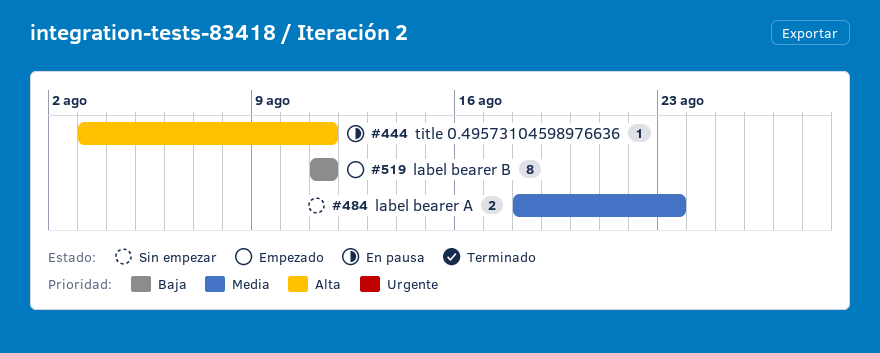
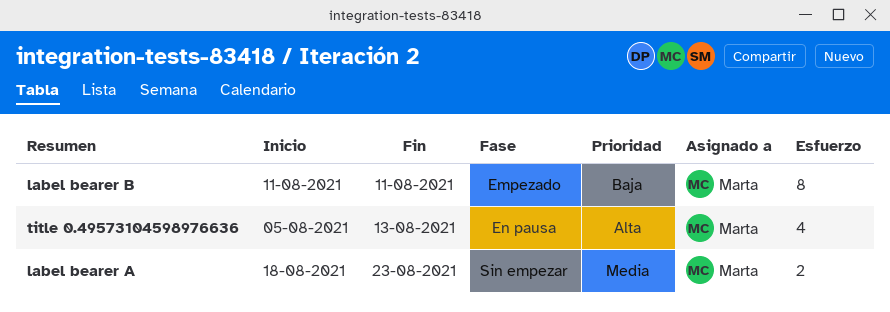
title 0.49573104598976636, estimate: 1 -> 4
title 0.49573104598976636, start: Aug 3 -> Aug 5
title 0.49573104598976636, due: Aug 11 -> Aug 13

